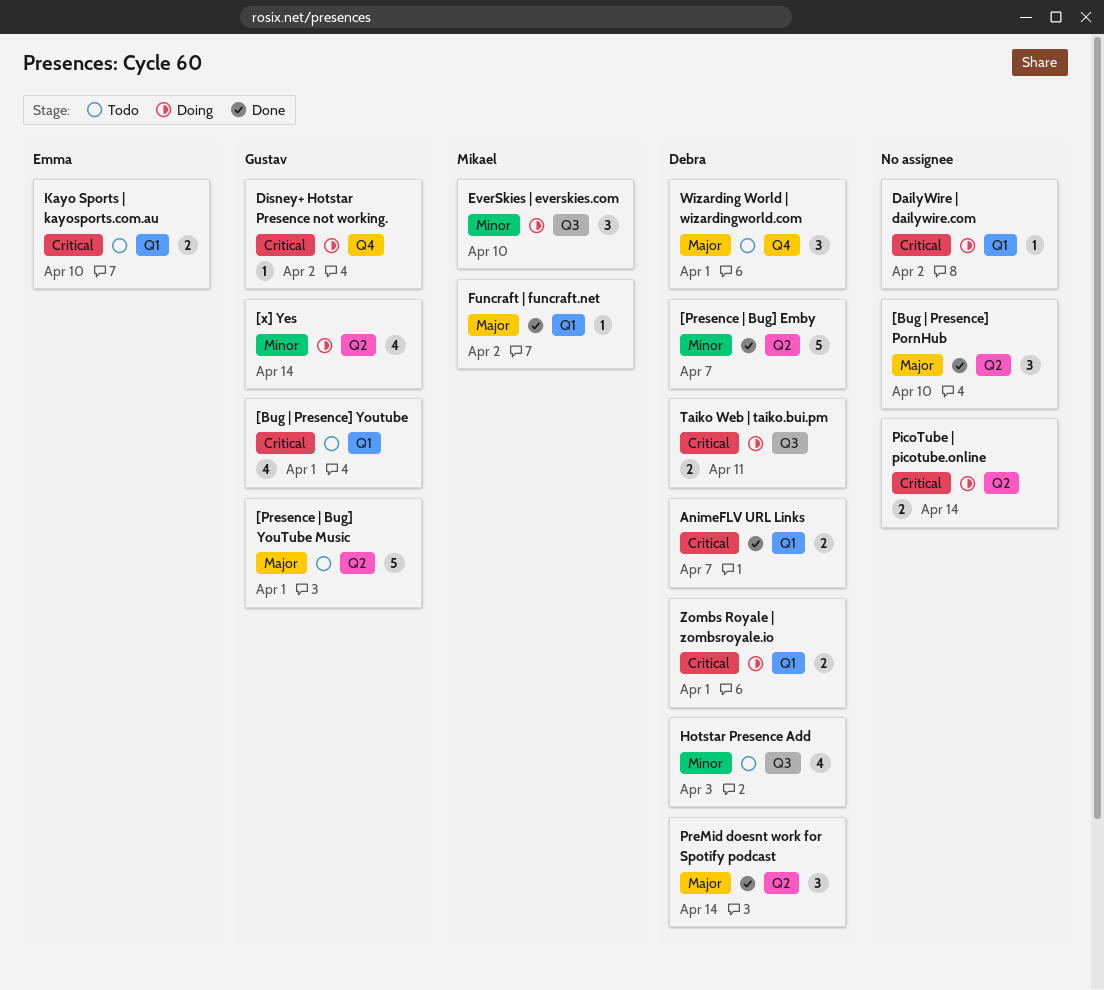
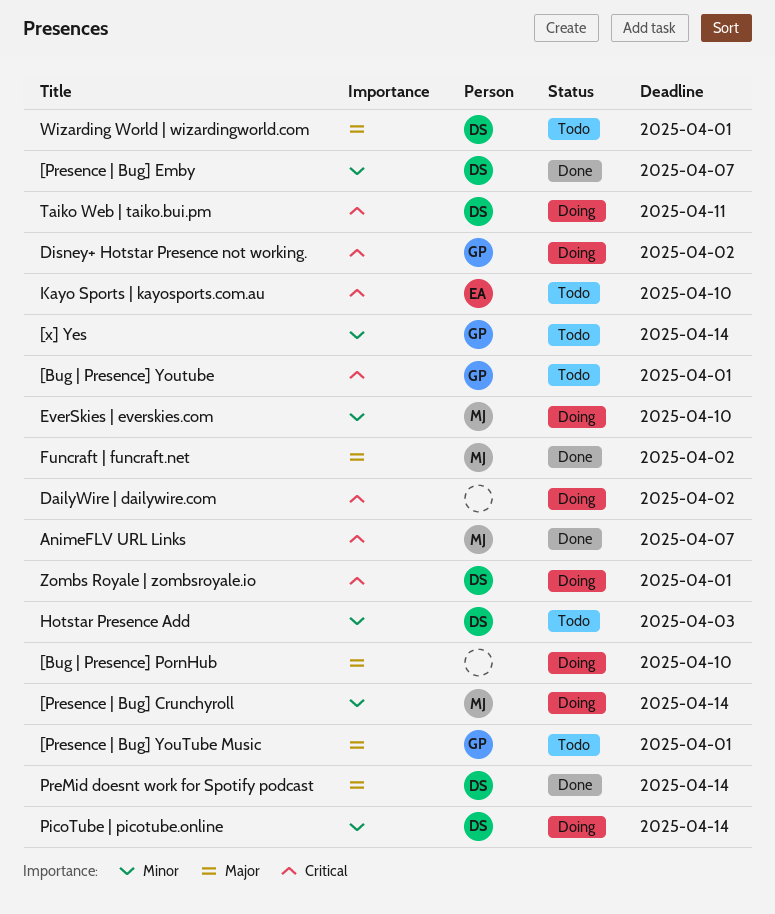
[Bug | Presence] PornHub, status: Done -> Doing
[Presence | Bug] Crunchyroll: none -> present
[x] Yes, status: Doing -> Todo
AnimeFLV URL Links, owner: Debra -> Mikael
PicoTube | picotube.online, owner: none -> Debra
PicoTube | picotube.online, priority: Critical -> Minor

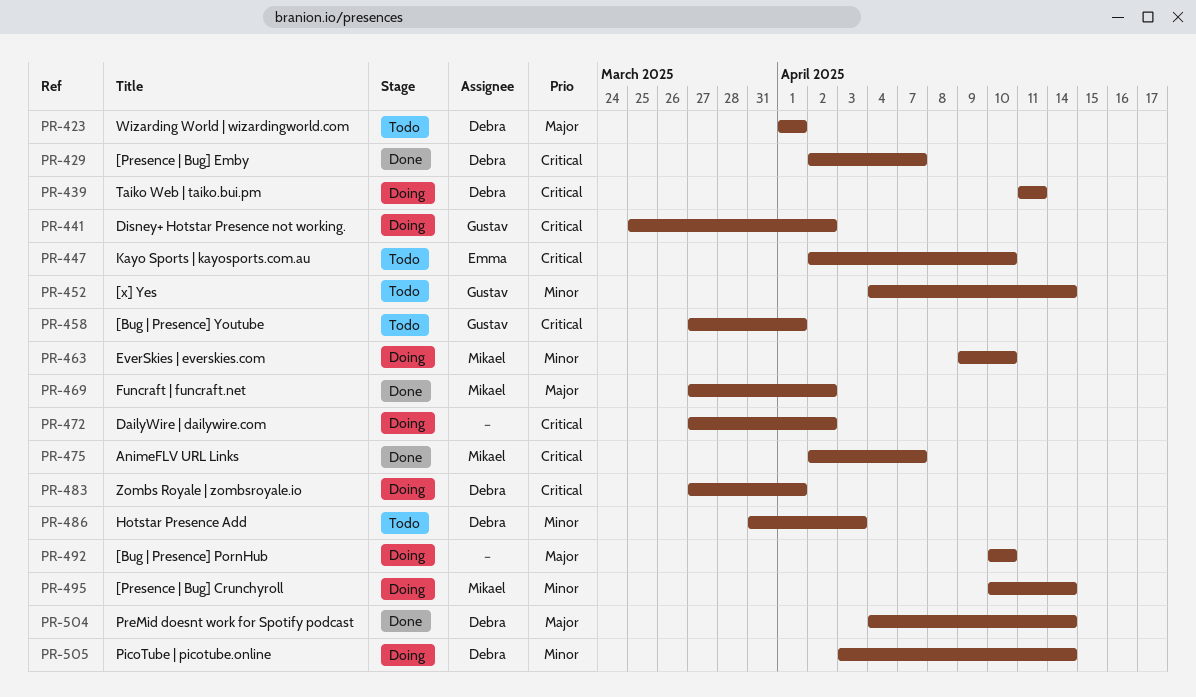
[Presence | Bug] Emby, priority: Minor -> Critical
[Presence | Bug] YouTube Music: present -> none

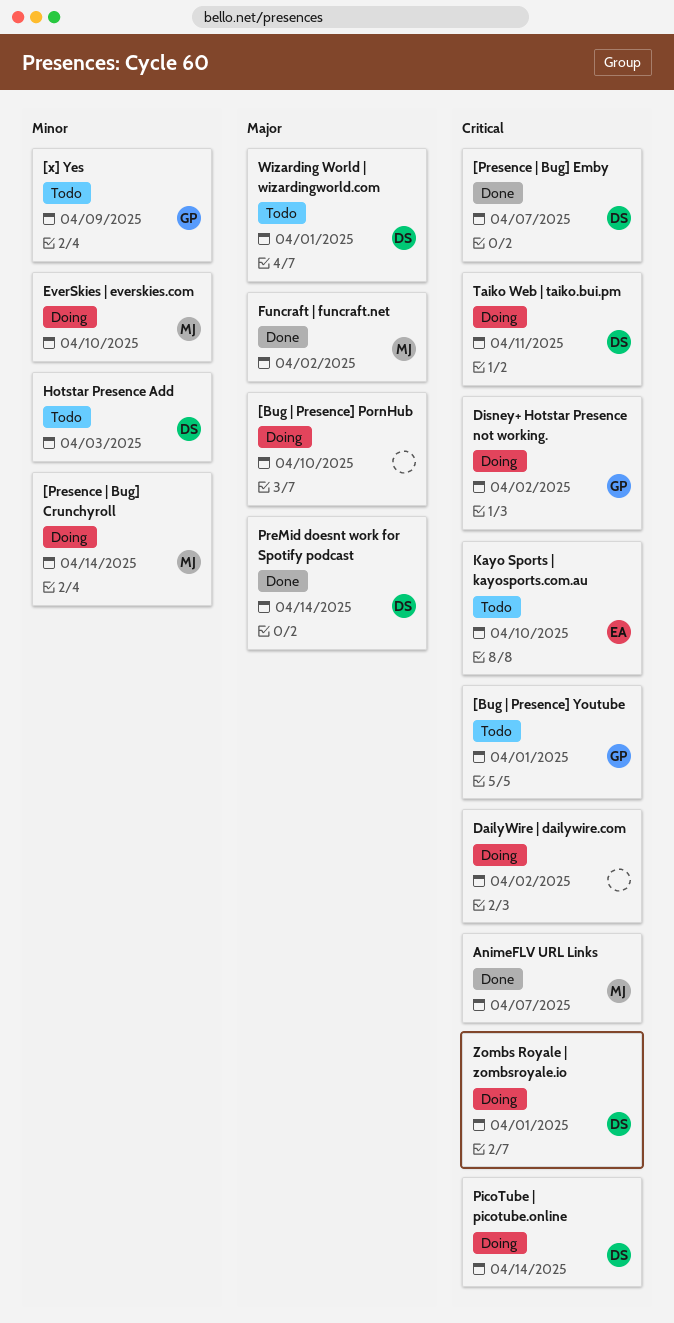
[x] Yes, due: Apr 14 -> Apr 9
PicoTube | picotube.online, priority: Minor -> Critical

